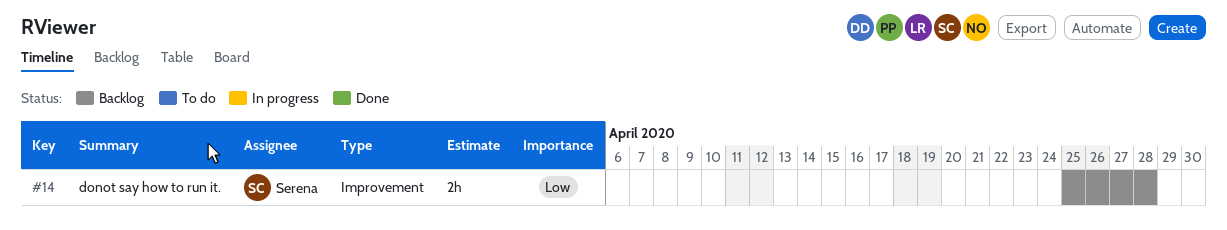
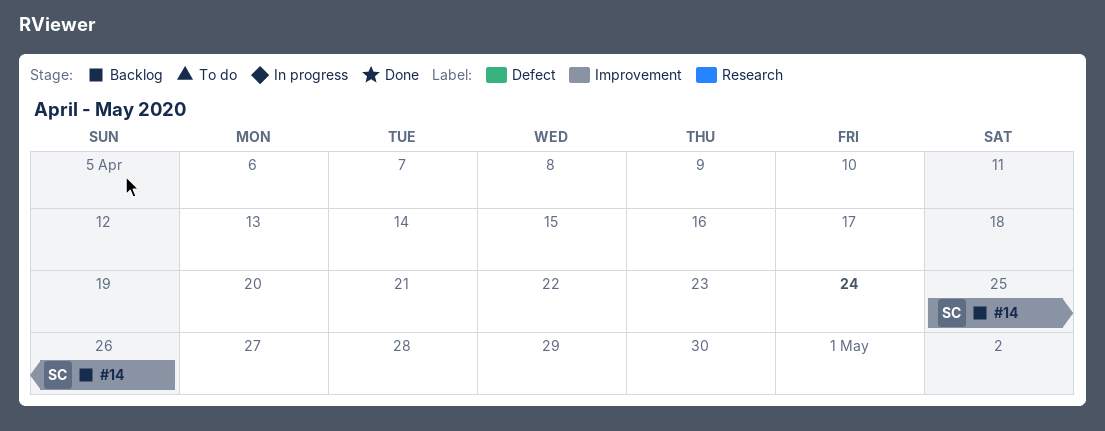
#14, due: Apr 28 -> Apr 26

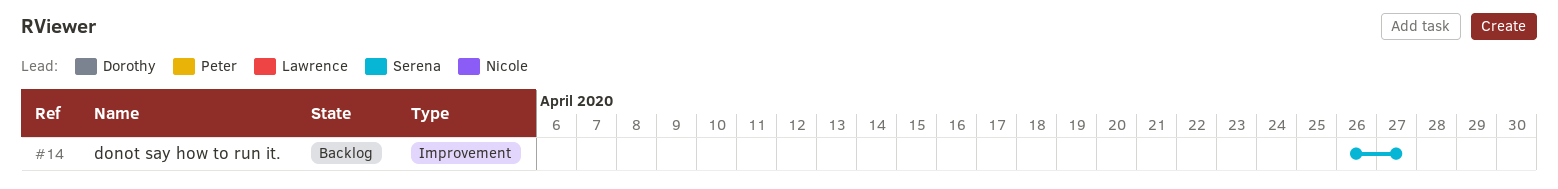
#14, start: Apr 25 -> Apr 26
#14, due: Apr 26 -> Apr 27

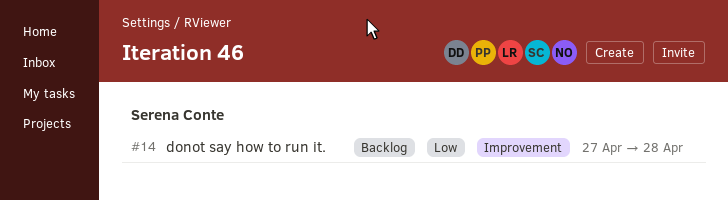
#14, start: Apr 26 -> Apr 27
#14, due: Apr 27 -> Apr 28

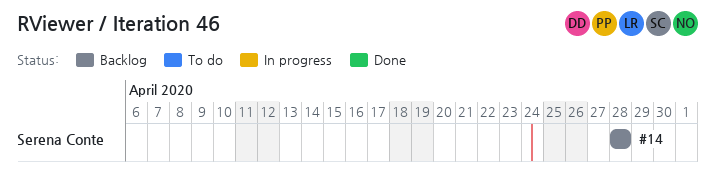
#14, start: Apr 27 -> Apr 28

